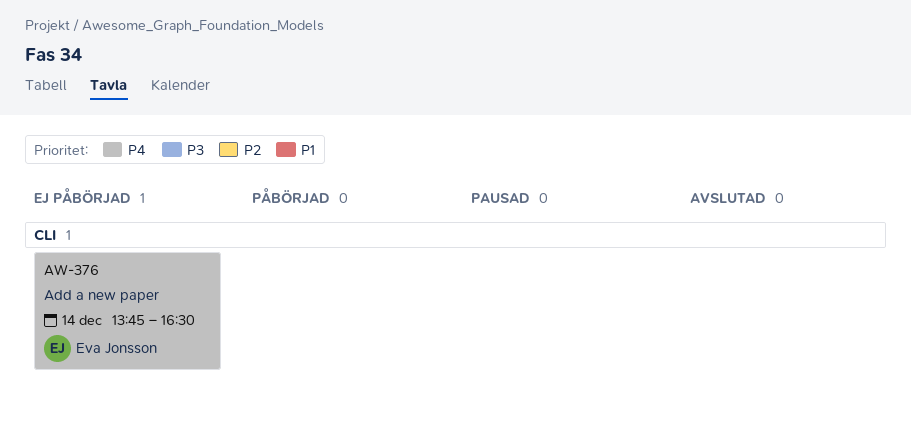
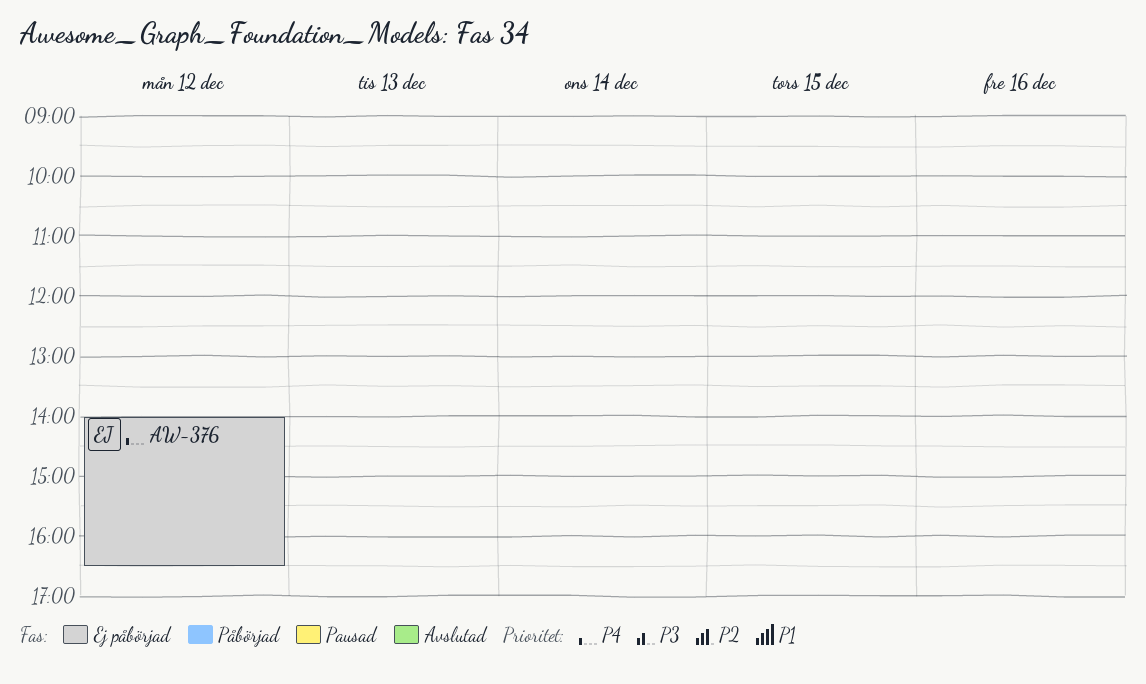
AW-376, day: Dec 14 -> Dec 12
AW-376, begins: 13:45 -> 14:00

